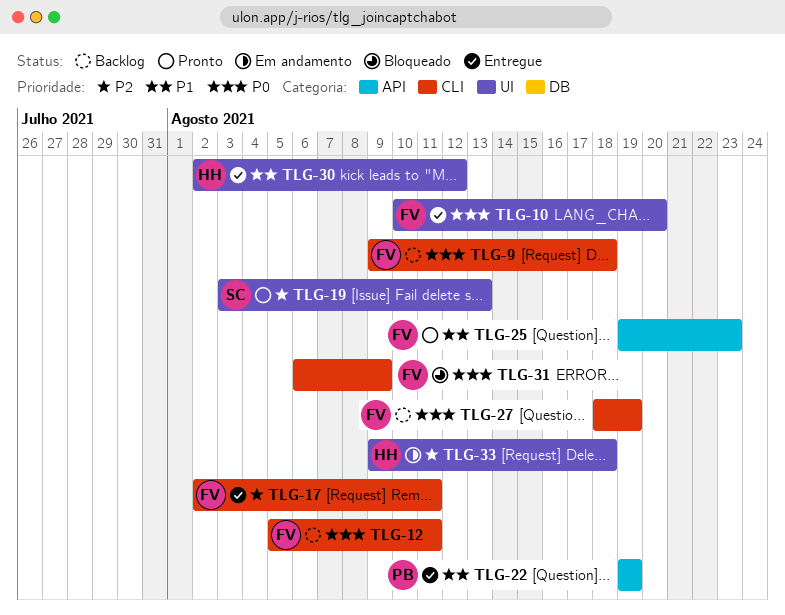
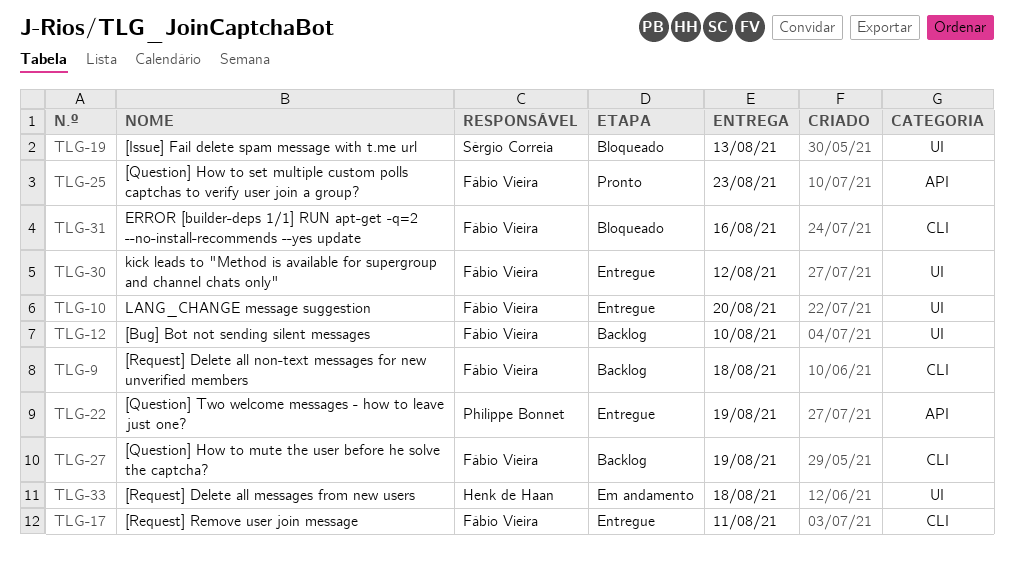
TLG-12, label: CLI -> UI
TLG-12, due: Aug 11 -> Aug 10
TLG-19, status: Pronto -> Bloqueado
TLG-30, owner: Henk de Haan -> Fábio Vieira
TLG-31, due: Aug 9 -> Aug 16

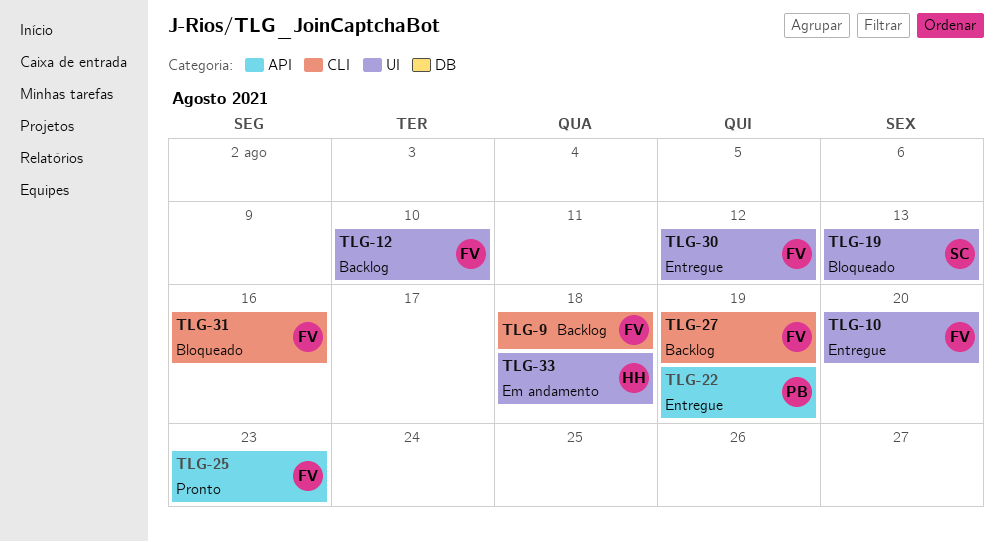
TLG-17: present -> none

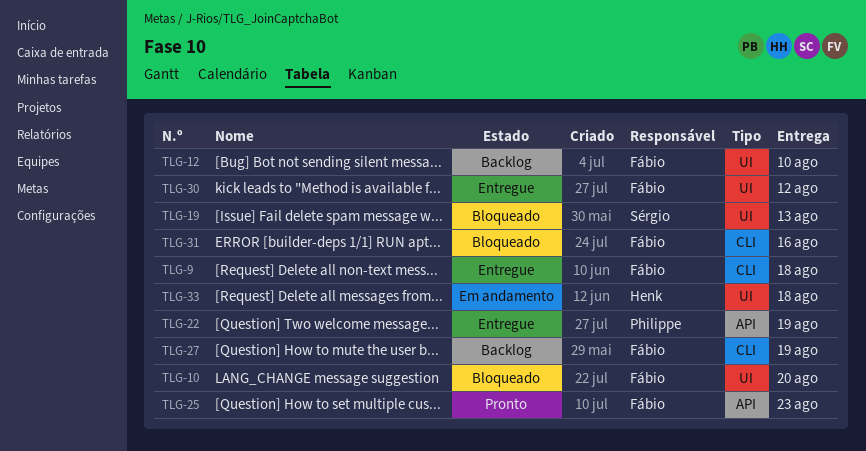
TLG-9, status: Backlog -> Entregue
TLG-10, status: Entregue -> Bloqueado

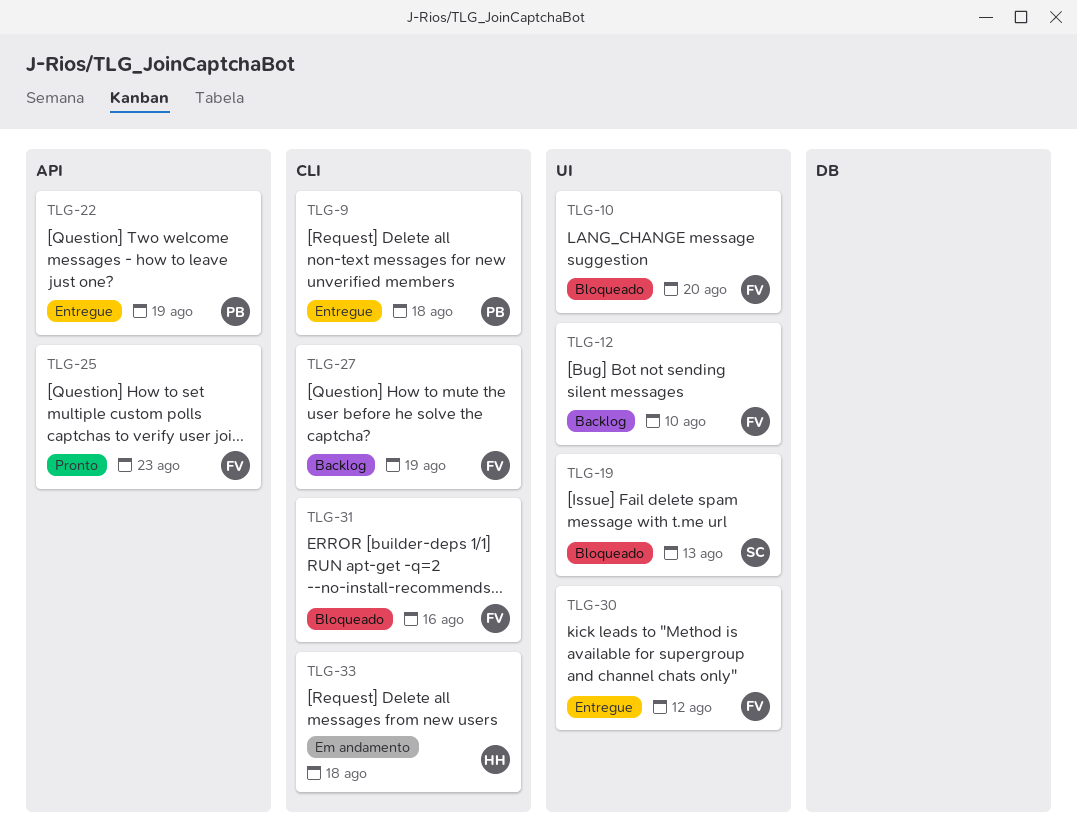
TLG-9, owner: Fábio -> Philippe
TLG-33, label: UI -> CLI

